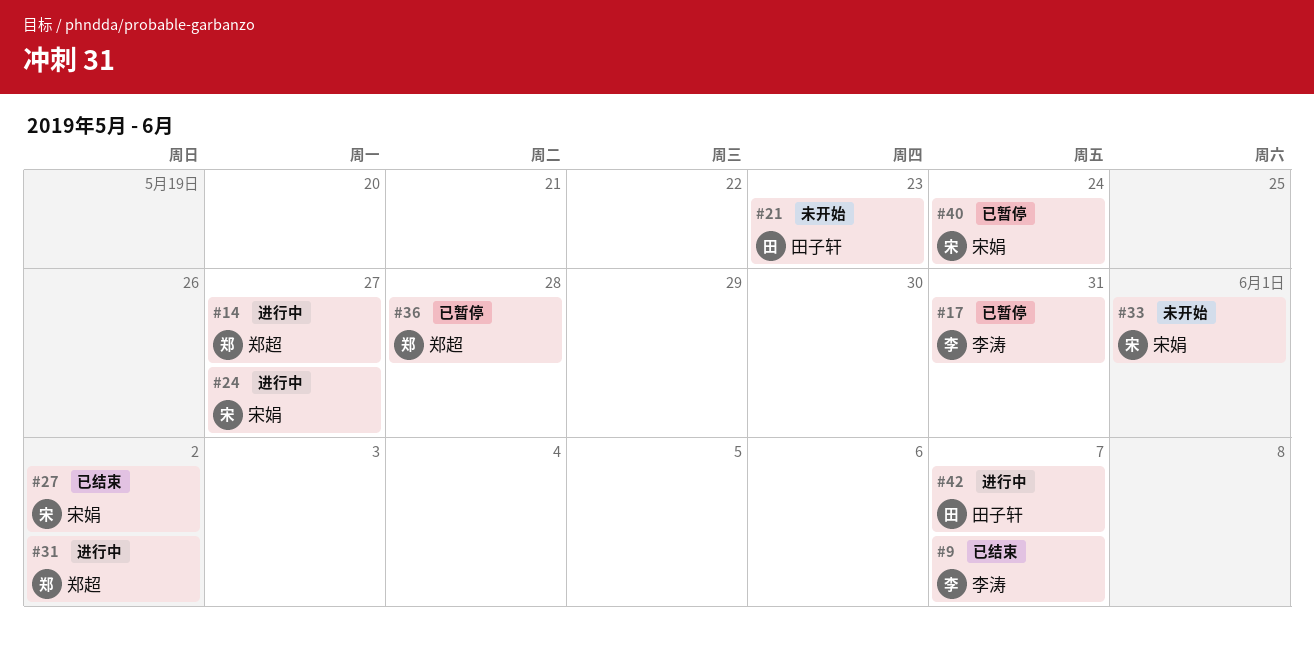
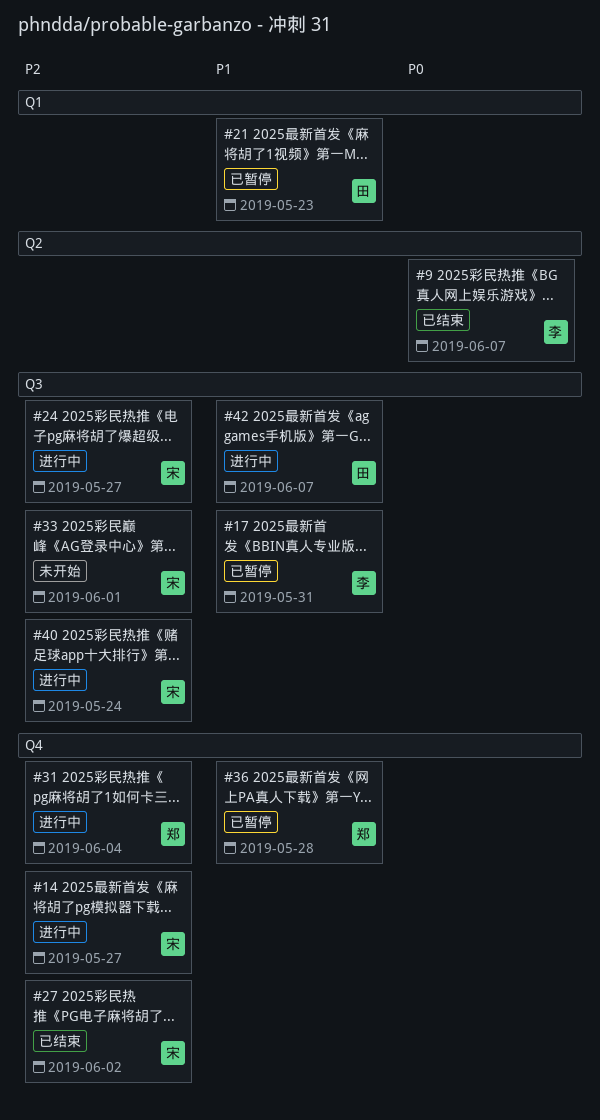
#14, owner: 郑超 -> 宋娟
#21, status: 未开始 -> 已暂停
#31, due: Jun 2 -> Jun 4
#40, status: 已暂停 -> 进行中

